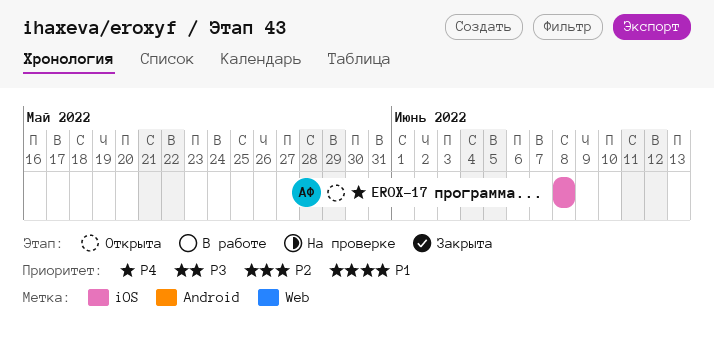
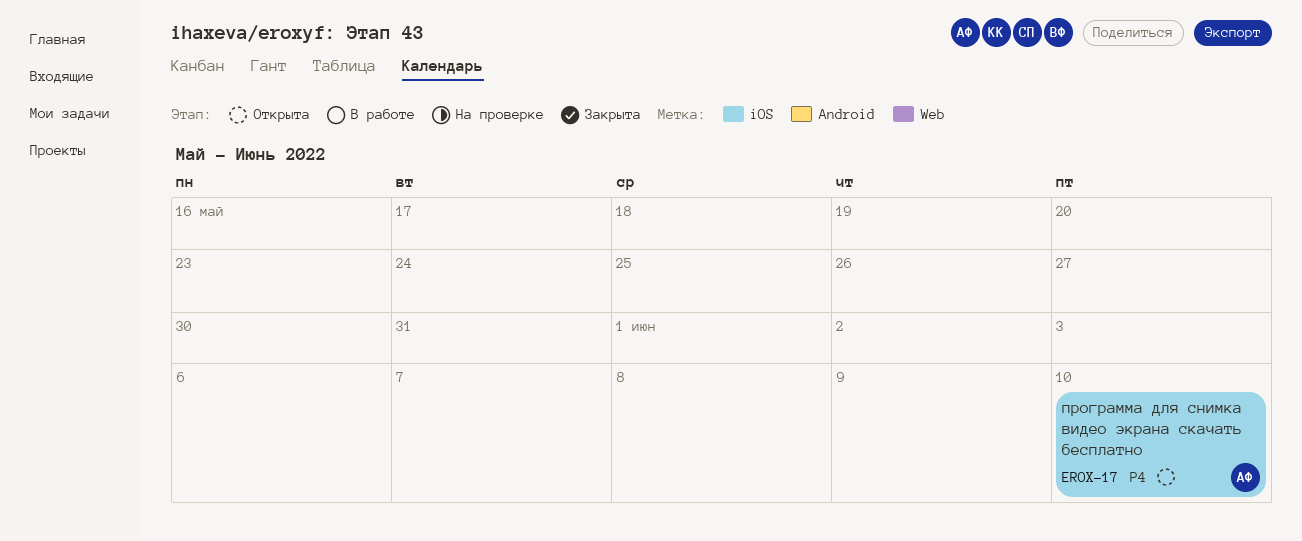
EROX-17, due: Jun 8 -> Jun 10

